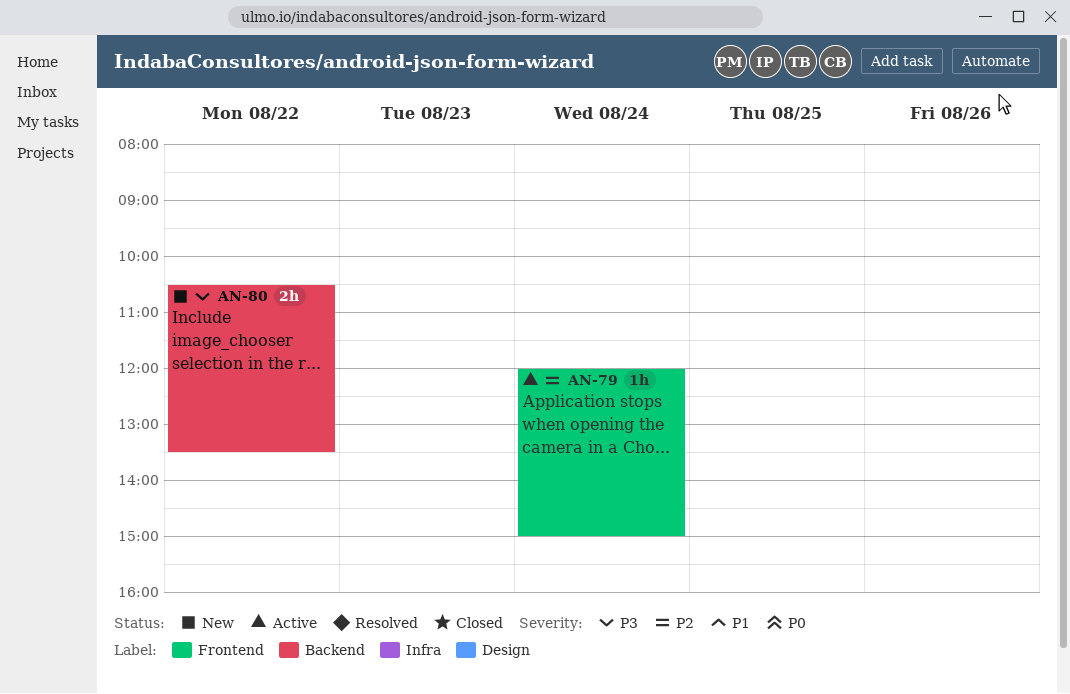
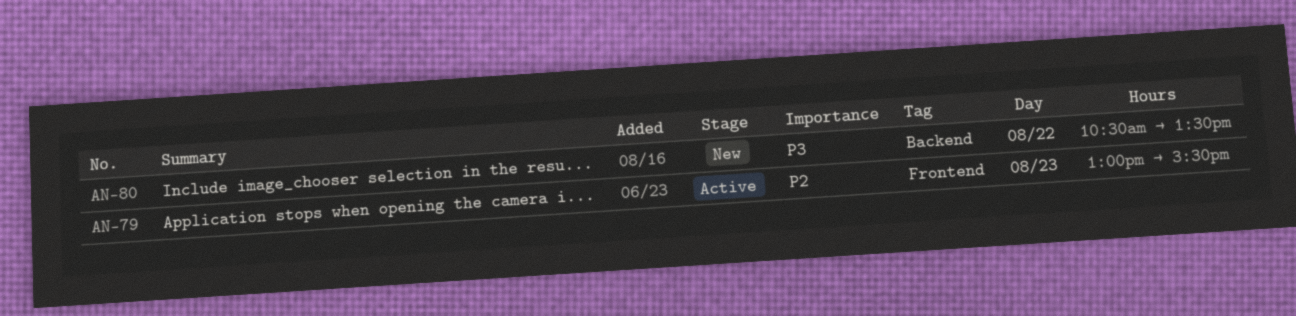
AN-79, day: Aug 24 -> Aug 23
AN-79, begins: 12:00 -> 13:00
AN-79, ends: 15:00 -> 15:30

